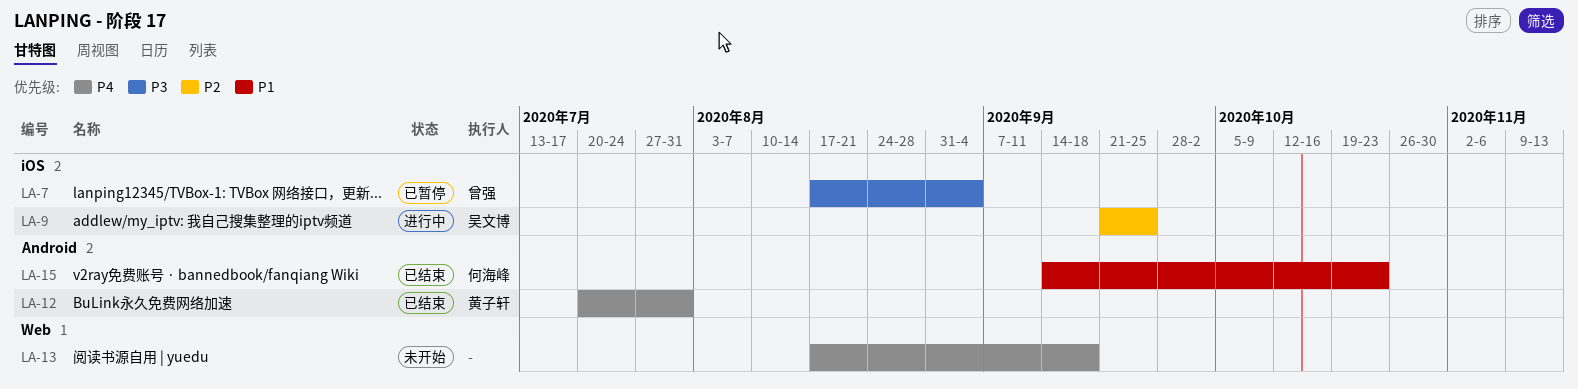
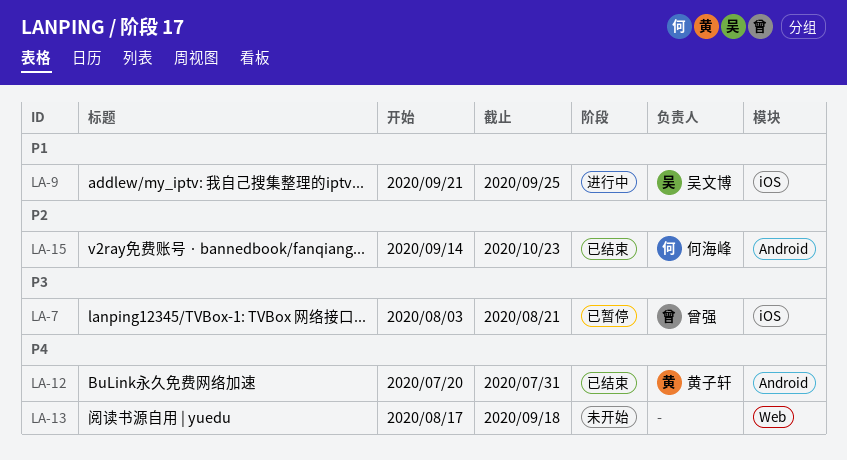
LA-7, start: Aug 17 -> Aug 3
LA-7, due: Sep 4 -> Aug 21
LA-9, priority: P2 -> P1
LA-15, priority: P1 -> P2

